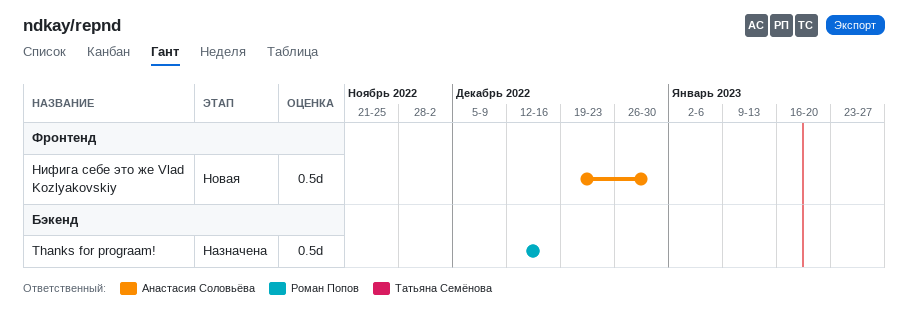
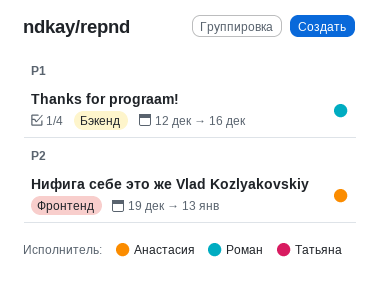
Нифига себе это же Vlad Kozlyakovskiy, due: Dec 30 -> Jan 13

